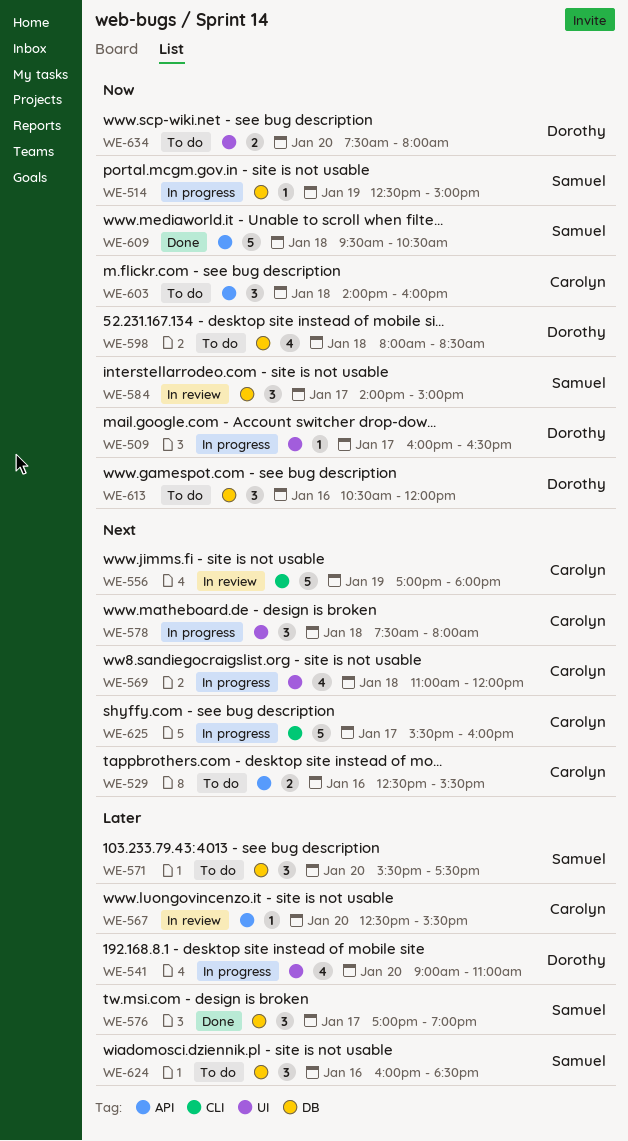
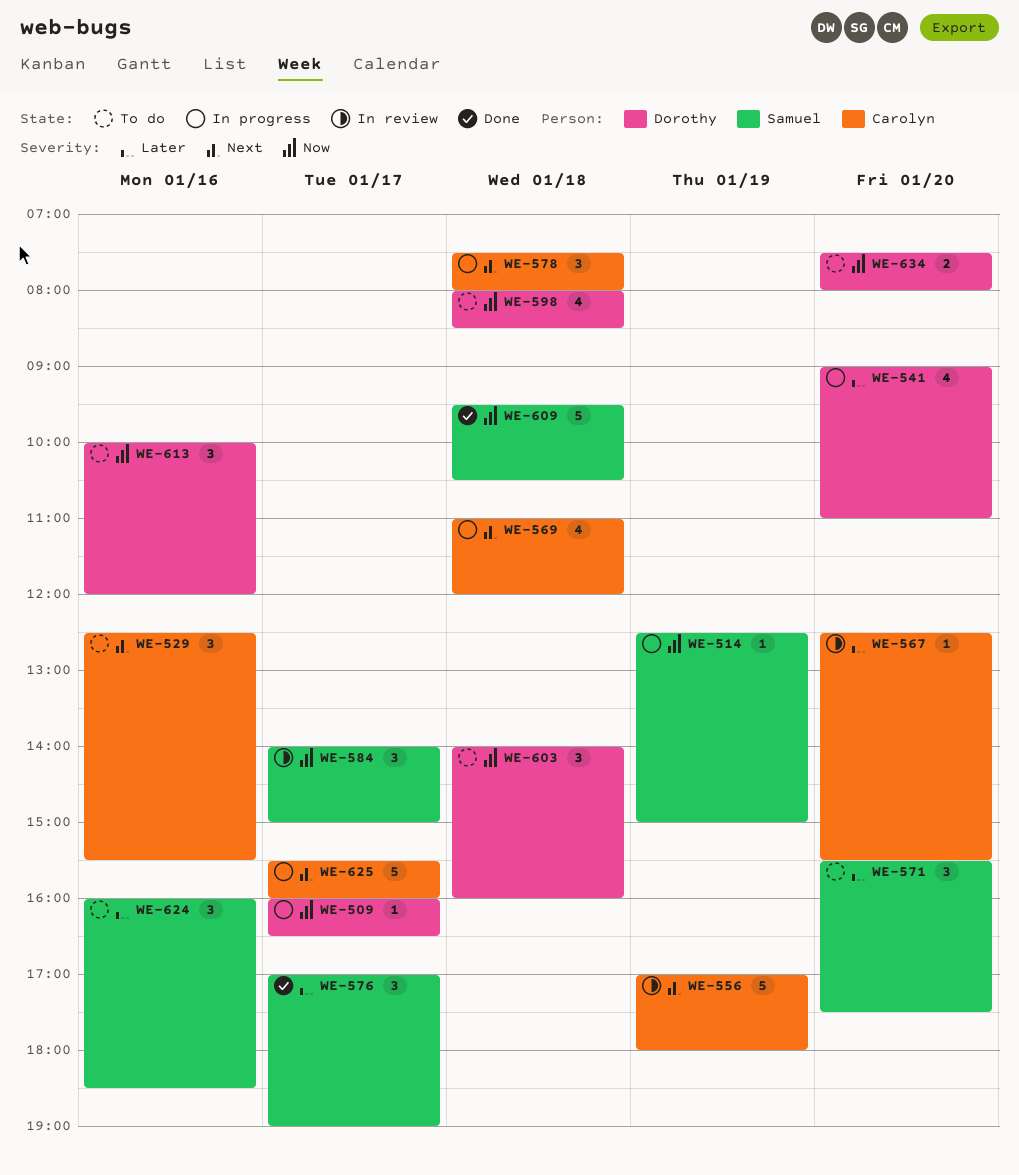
WE-529, estimate: 2 -> 3
WE-603, owner: Carolyn -> Dorothy
WE-613, begins: 10:30 -> 10:00

